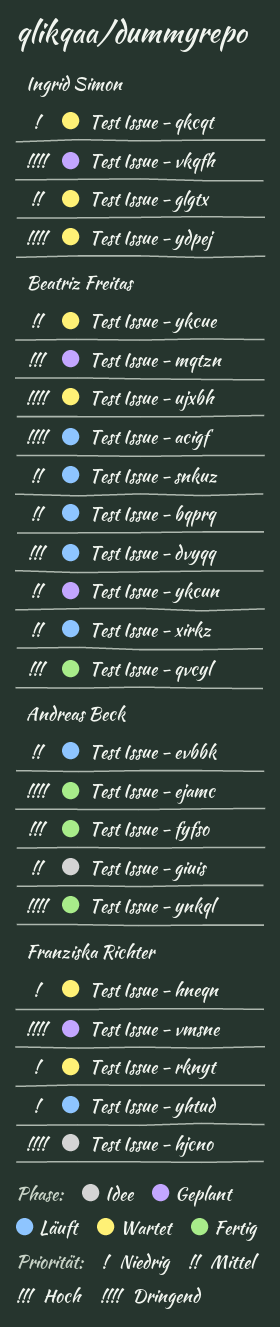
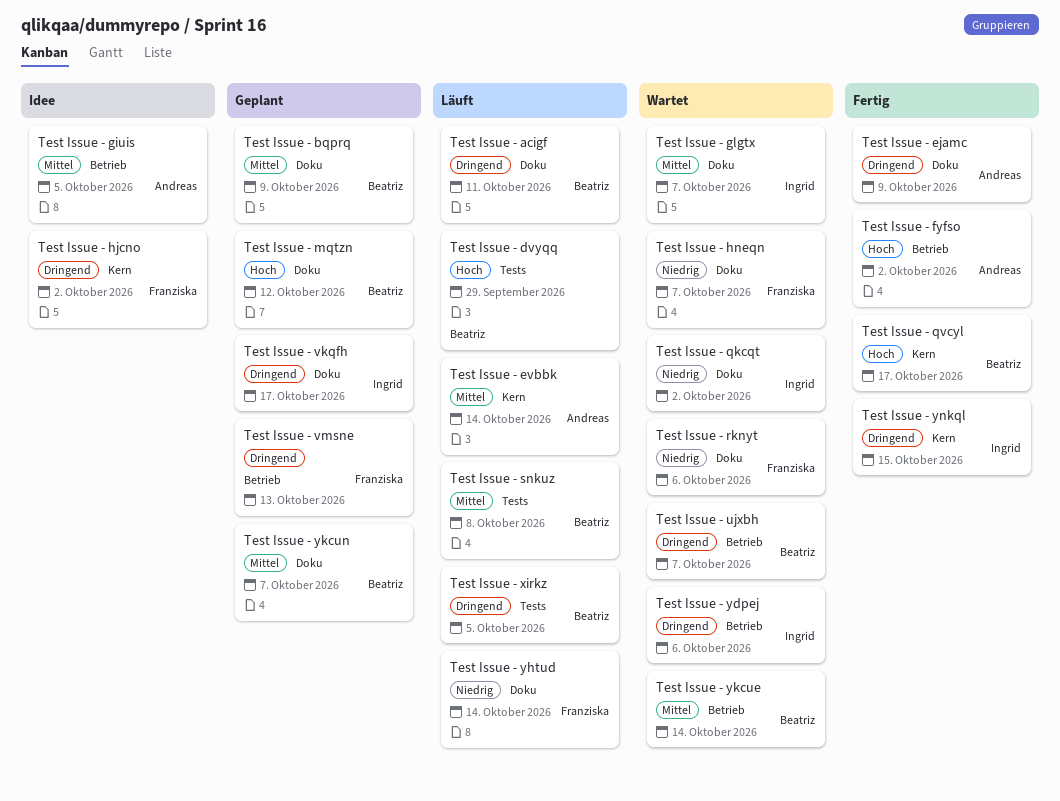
Test Issue - bqprq, status: Läuft -> Geplant
Test Issue - xirkz, priority: Mittel -> Dringend
Test Issue - ynkql, owner: Andreas Beck -> Ingrid Simon

